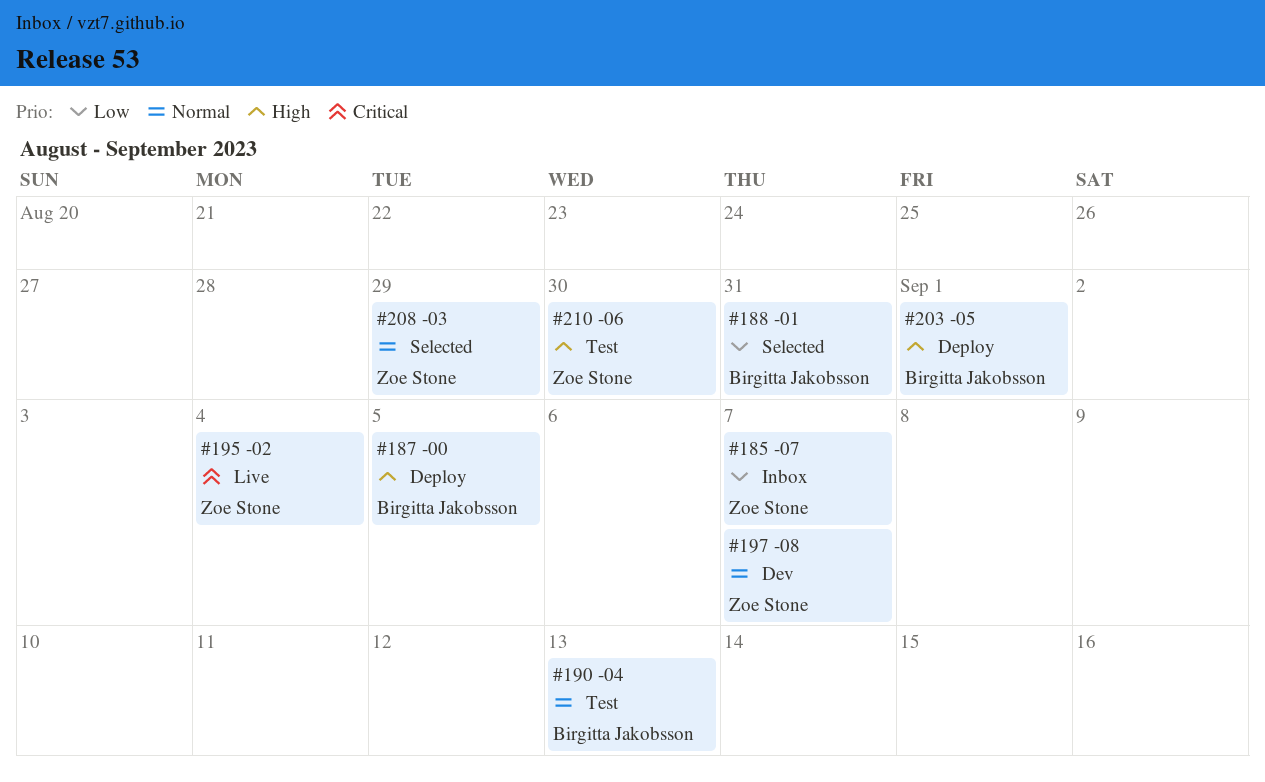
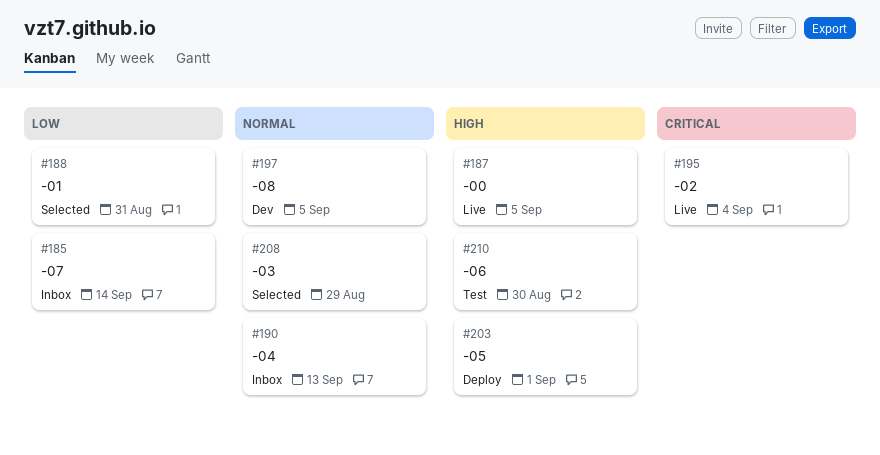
#185, due: Sep 7 -> Sep 14
#187, status: Deploy -> Live
#190, status: Test -> Inbox
#197, due: Sep 7 -> Sep 5

